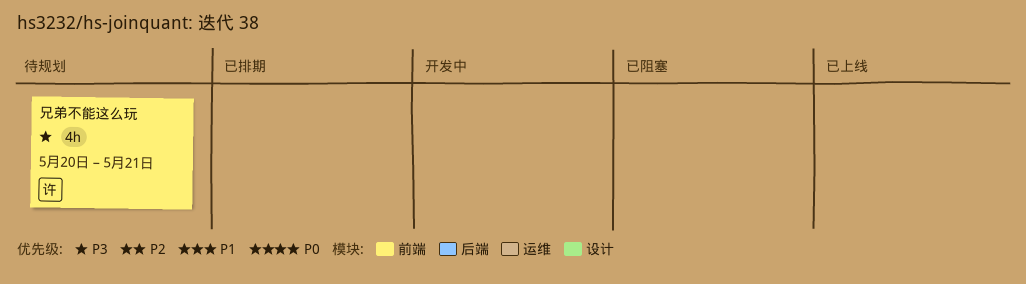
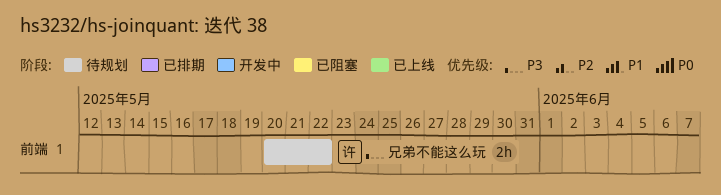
兄弟不能这么玩, estimate: 4h -> 2h
兄弟不能这么玩, due: May 21 -> May 22

